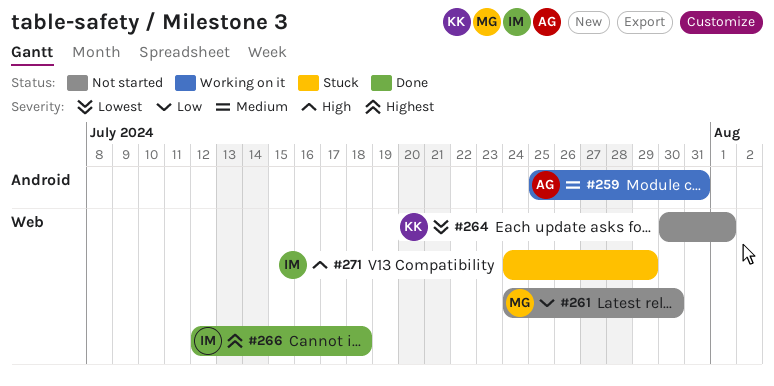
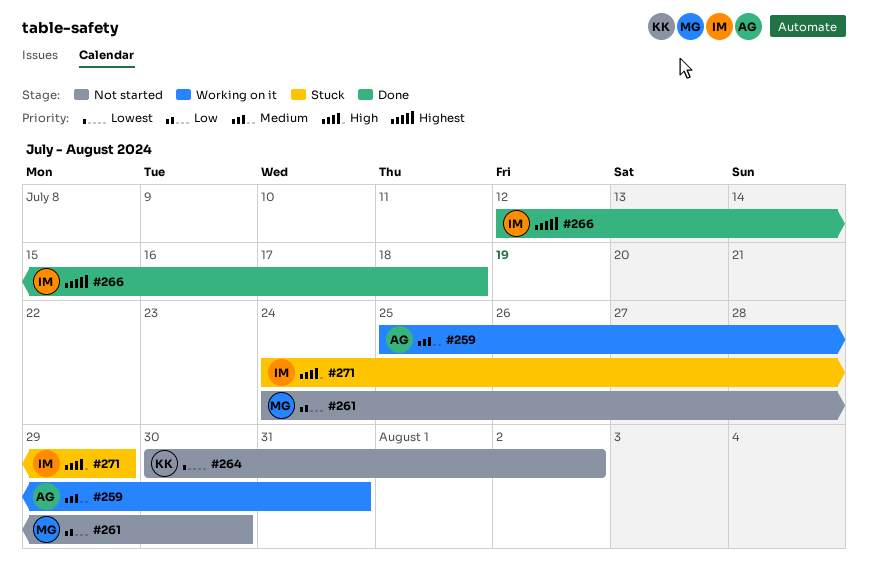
#264, due: Aug 1 -> Aug 2

